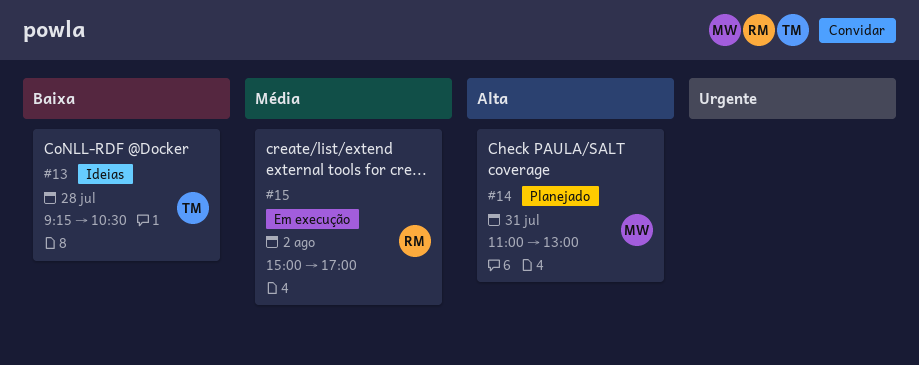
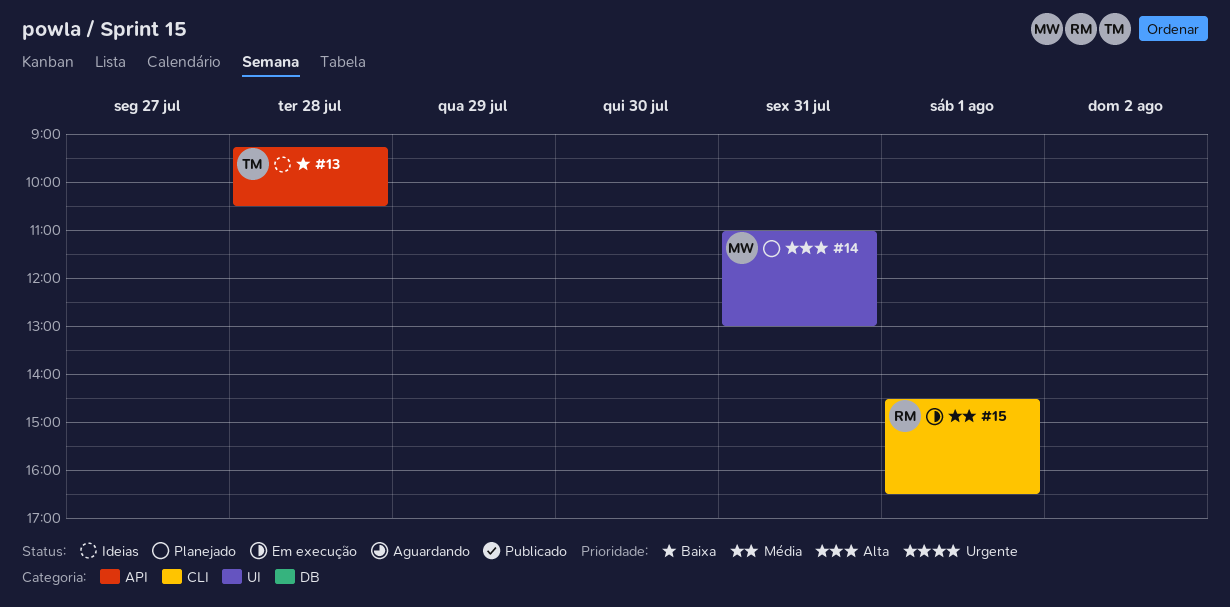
#15, day: Aug 2 -> Aug 1
#15, begins: 15:00 -> 14:30
#15, ends: 17:00 -> 16:30

